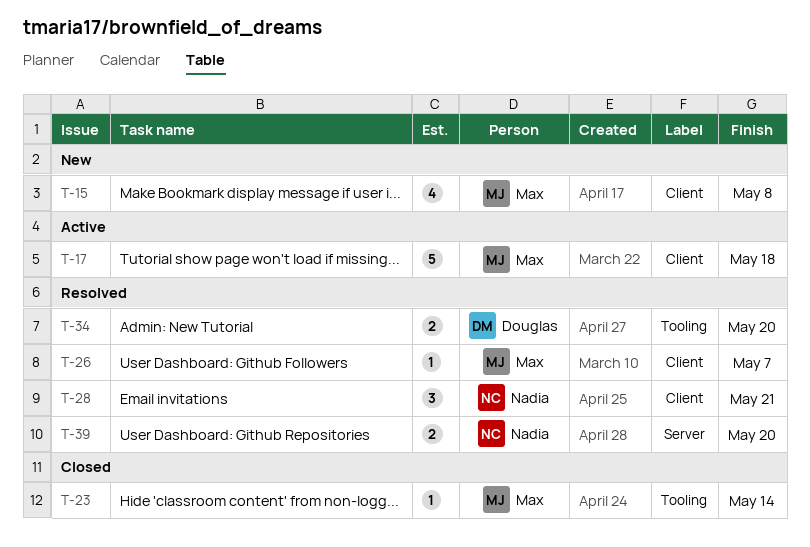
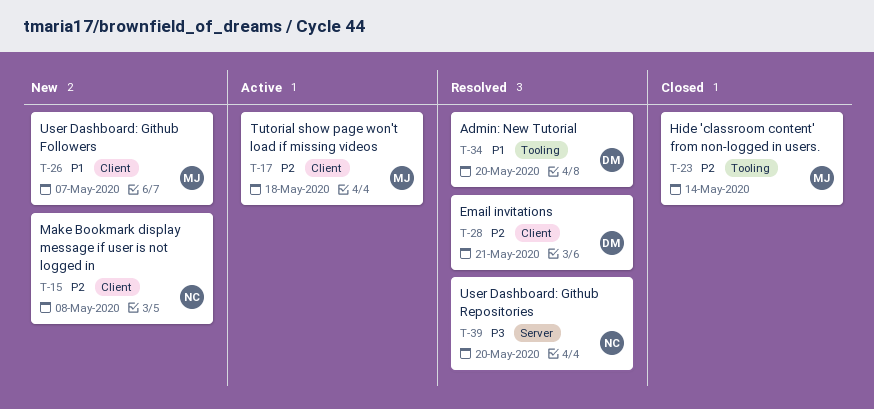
T-15, owner: Max -> Nadia
T-26, status: Resolved -> New
T-28, owner: Nadia -> Douglas

